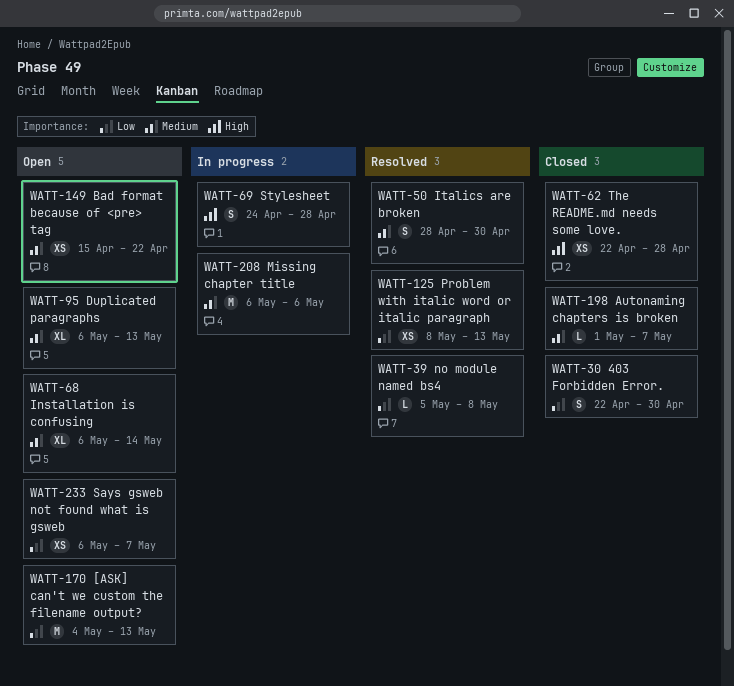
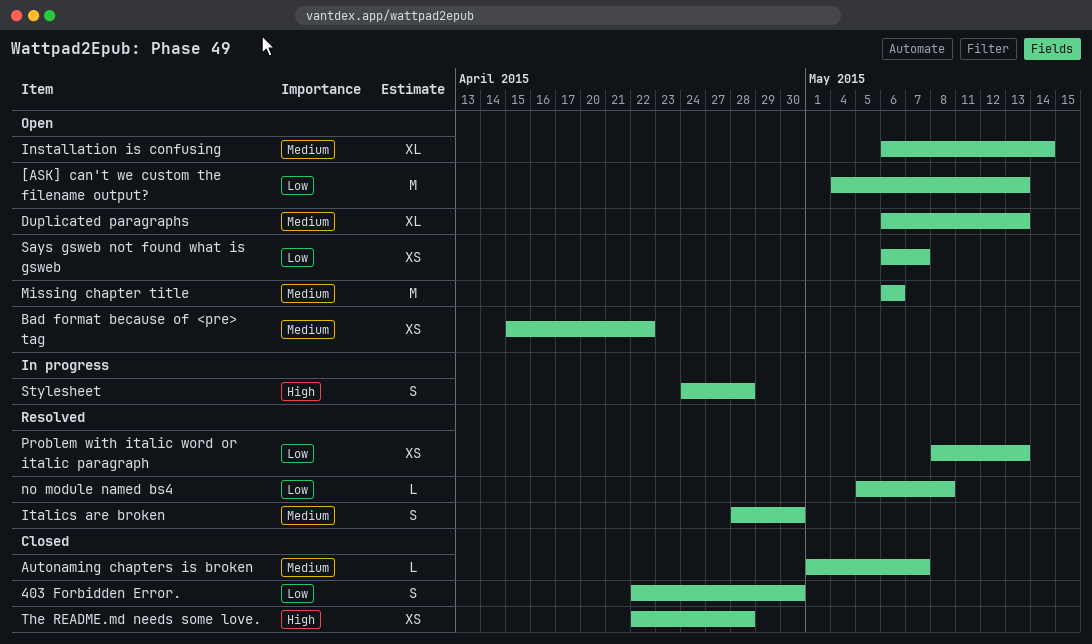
Missing chapter title, status: In progress -> Open

